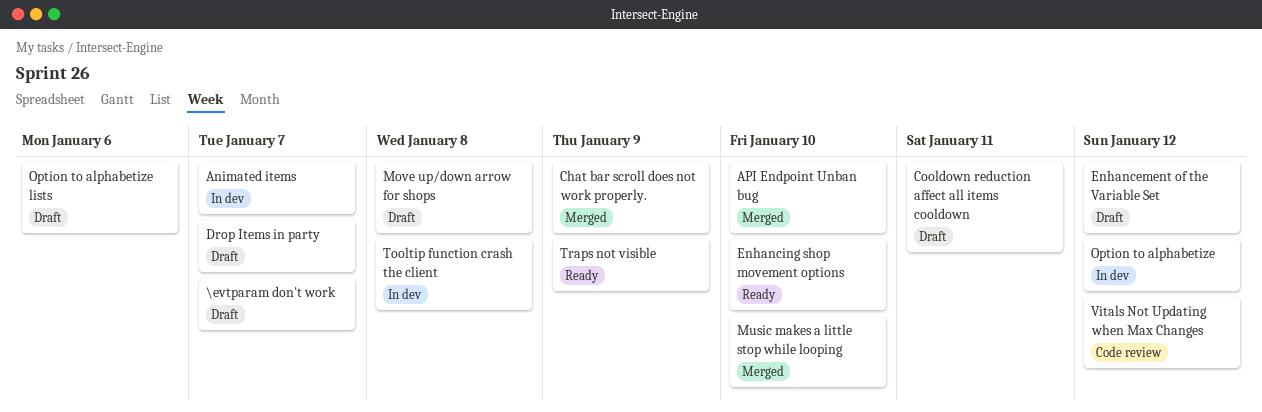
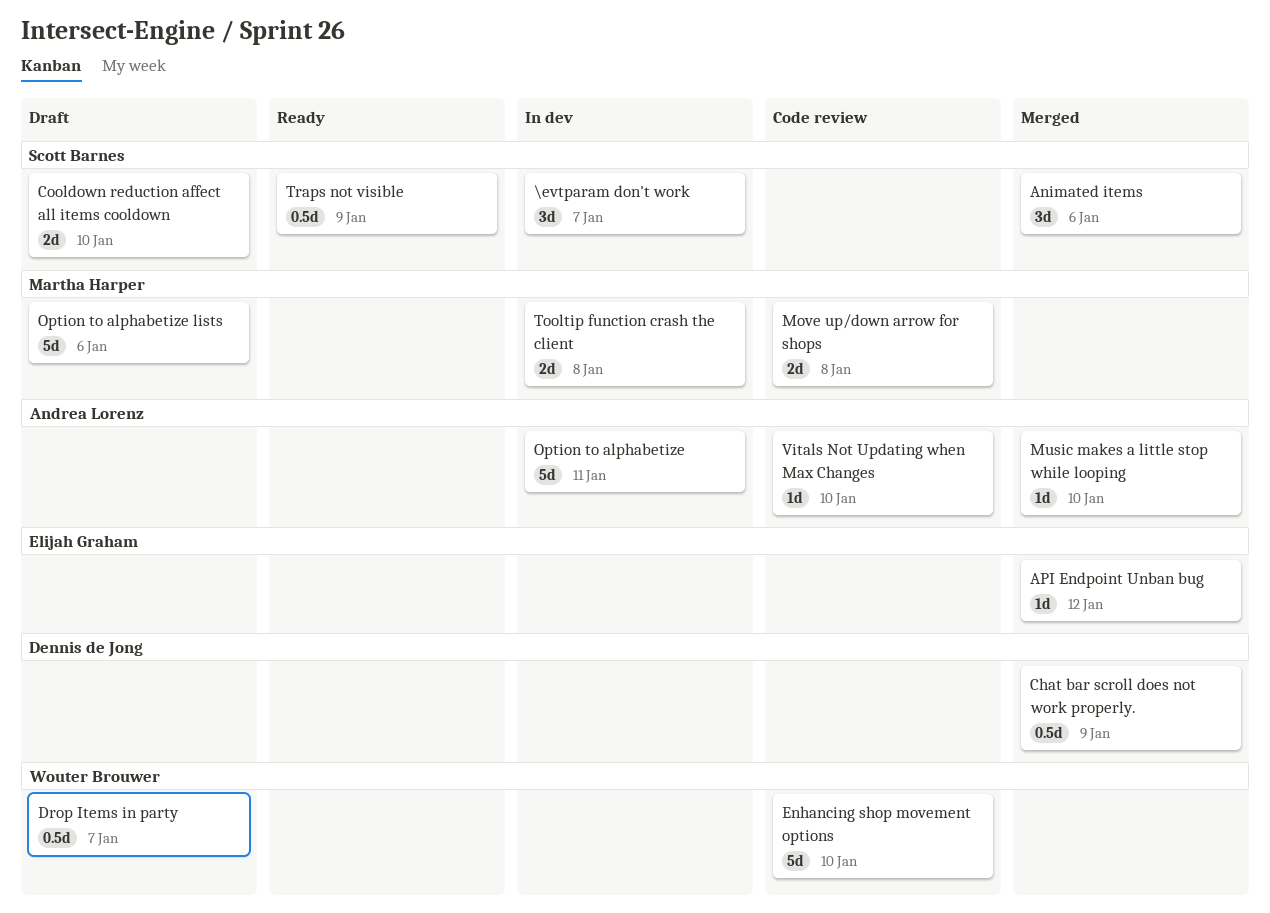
\evtparam don't work, status: Draft -> In dev
Animated items, status: In dev -> Merged
Animated items, due: Jan 7 -> Jan 6
API Endpoint Unban bug, due: Jan 10 -> Jan 12
Cooldown reduction affect all items cooldown, due: Jan 11 -> Jan 10
Enhancement of the Variable Set: present -> none
Enhancing shop movement options, status: Ready -> Code review
Move up/down arrow for shops, status: Draft -> Code review
Option to alphabetize, due: Jan 12 -> Jan 11
Vitals Not Updating when Max Changes, due: Jan 12 -> Jan 10

